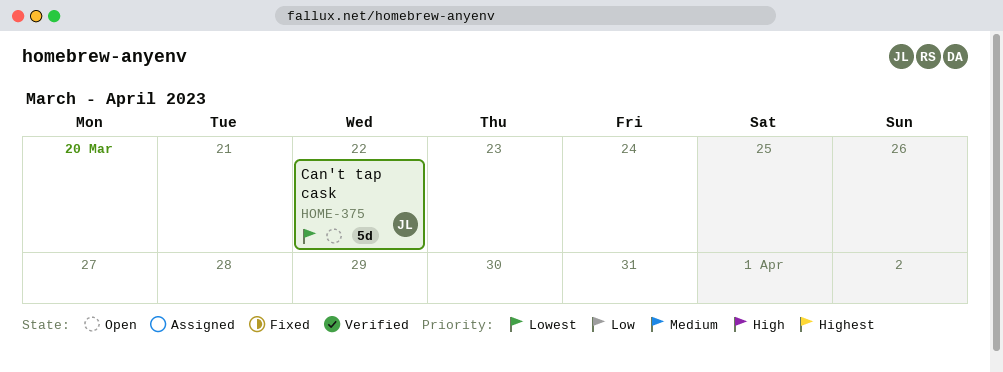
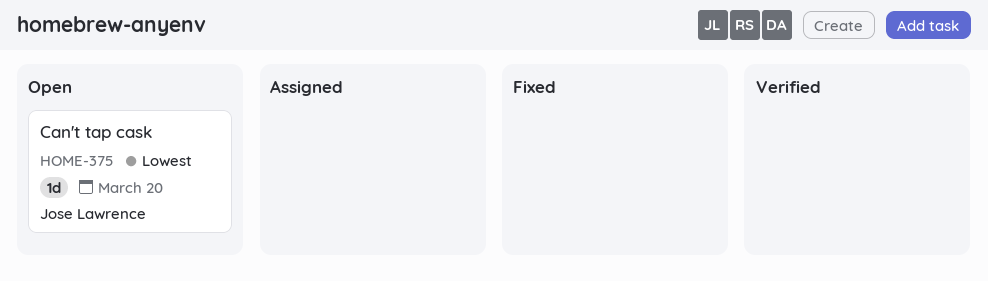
HOME-375, estimate: 5d -> 1d
HOME-375, due: Mar 22 -> Mar 20

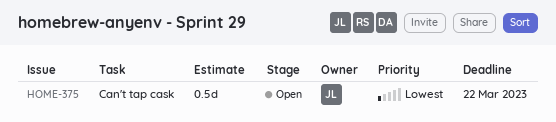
HOME-375, estimate: 1d -> 0.5d
HOME-375, due: Mar 20 -> Mar 22

